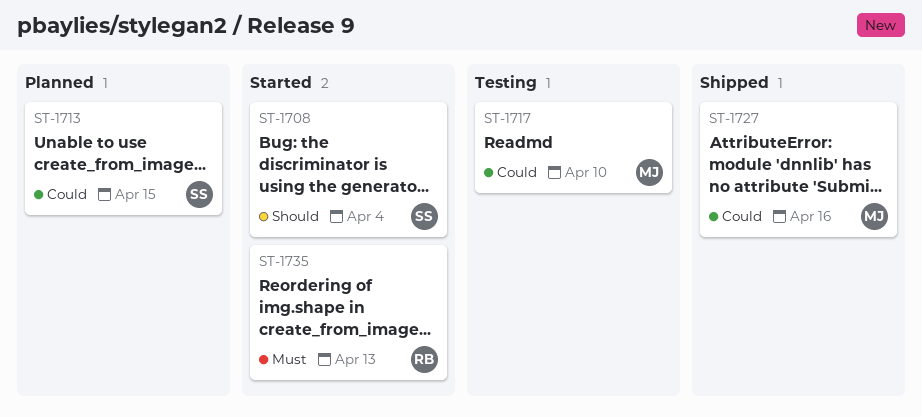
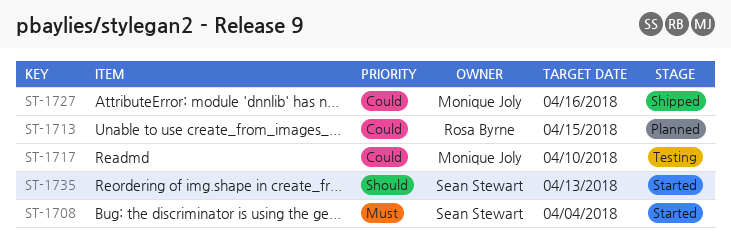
ST-1708, priority: Should -> Must
ST-1713, owner: Sean Stewart -> Rosa Byrne
ST-1735, owner: Rosa Byrne -> Sean Stewart
ST-1735, priority: Must -> Should

